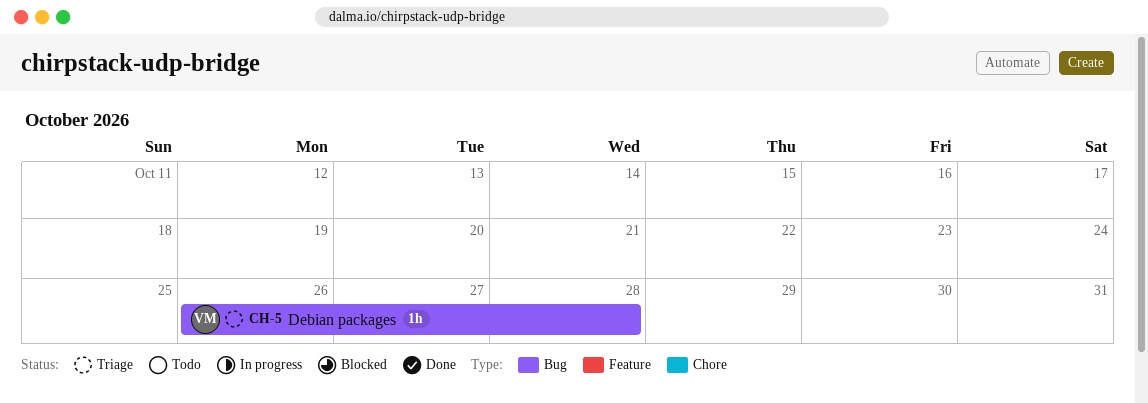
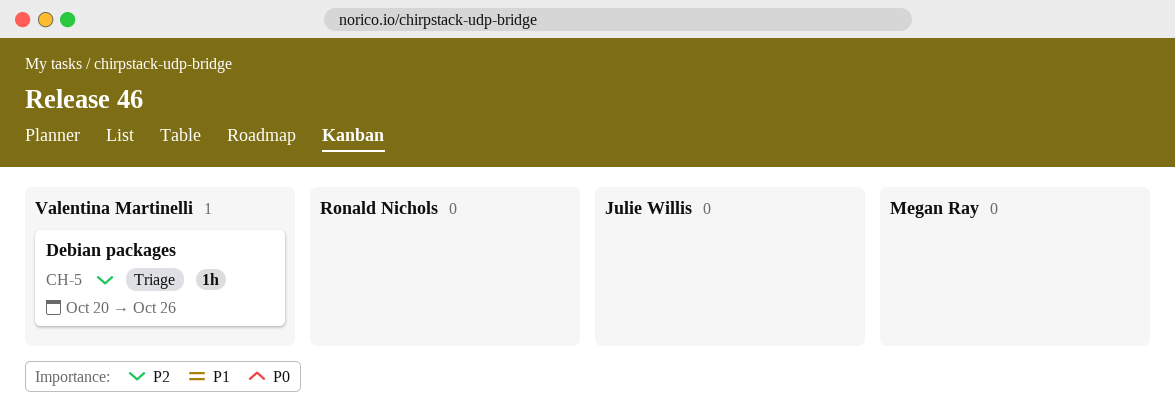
CH-5, start: Oct 26 -> Oct 20
CH-5, due: Oct 28 -> Oct 26

